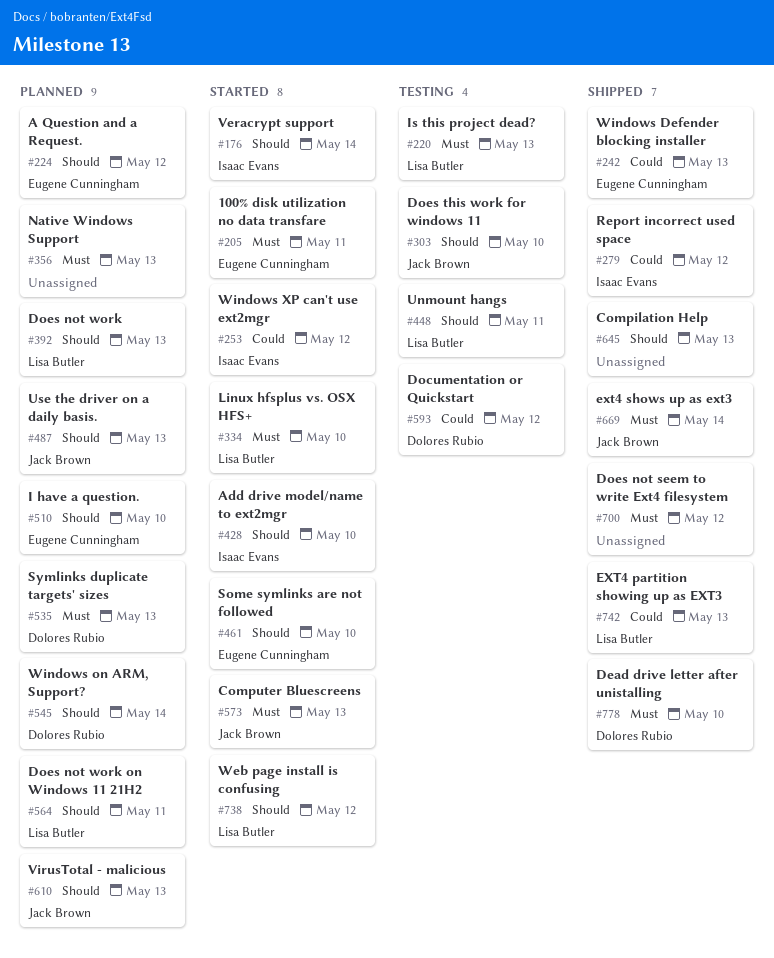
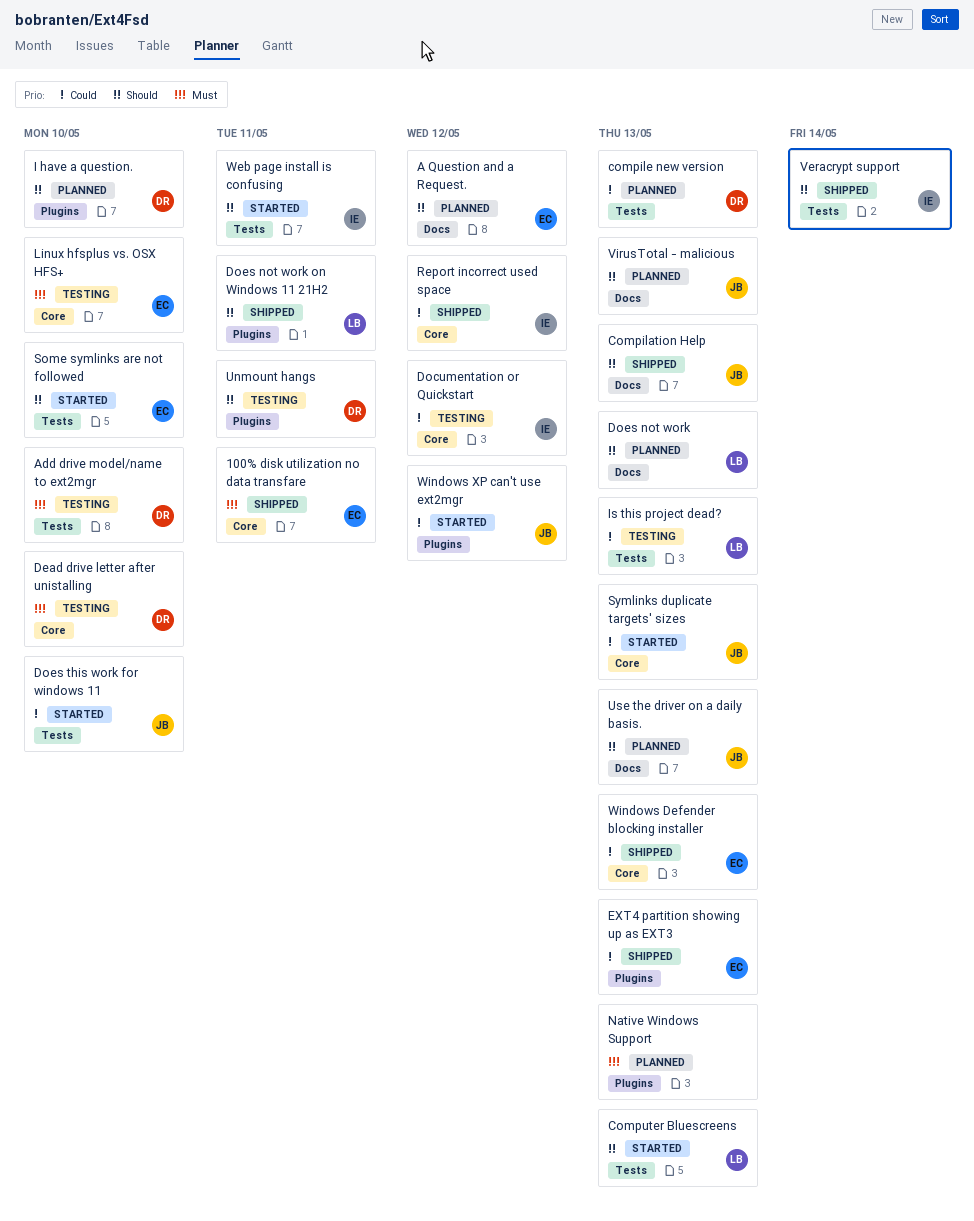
100% disk utilization no data transfare, status: Started -> Shipped
Add drive model/name to ext2mgr, status: Started -> Testing
Add drive model/name to ext2mgr, owner: Isaac Evans -> Dolores Rubio
Add drive model/name to ext2mgr, priority: Should -> Must
Compilation Help, owner: none -> Jack Brown
compile new version: none -> present
Computer Bluescreens, owner: Jack Brown -> Lisa Butler
Computer Bluescreens, priority: Must -> Should
Dead drive letter after unistalling, status: Shipped -> Testing
Documentation or Quickstart, owner: Dolores Rubio -> Isaac Evans
Does not seem to write Ext4 filesystem: present -> none
Does not work on Windows 11 21H2, status: Planned -> Shipped
Does this work for windows 11, status: Testing -> Started
Does this work for windows 11, priority: Should -> Could
EXT4 partition showing up as EXT3, owner: Lisa Butler -> Eugene Cunningham
ext4 shows up as ext3: present -> none
I have a question., owner: Eugene Cunningham -> Dolores Rubio
Is this project dead?, priority: Must -> Could
Linux hfsplus vs. OSX HFS+, status: Started -> Testing
Linux hfsplus vs. OSX HFS+, owner: Lisa Butler -> Eugene Cunningham
Symlinks duplicate targets' sizes, status: Planned -> Started
Symlinks duplicate targets' sizes, owner: Dolores Rubio -> Jack Brown
Symlinks duplicate targets' sizes, priority: Must -> Could
Unmount hangs, owner: Lisa Butler -> Dolores Rubio
Veracrypt support, status: Started -> Shipped
Web page install is confusing, owner: Lisa Butler -> Isaac Evans
Web page install is confusing, due: May 12 -> May 11
Windows on ARM, Support?: present -> none
Windows XP can't use ext2mgr, owner: Isaac Evans -> Jack Brown

